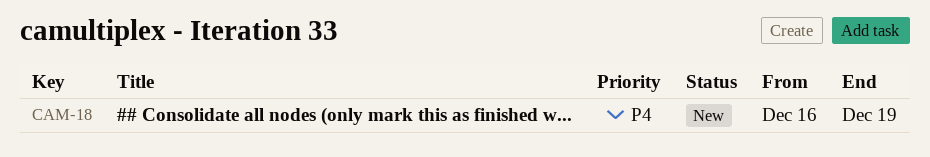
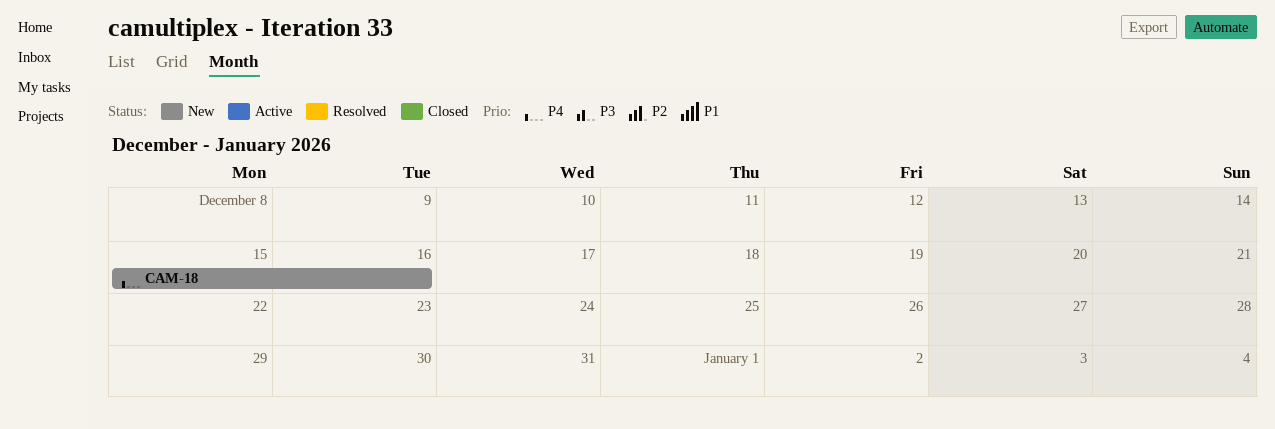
CAM-18, start: Dec 16 -> Dec 15
CAM-18, due: Dec 19 -> Dec 16

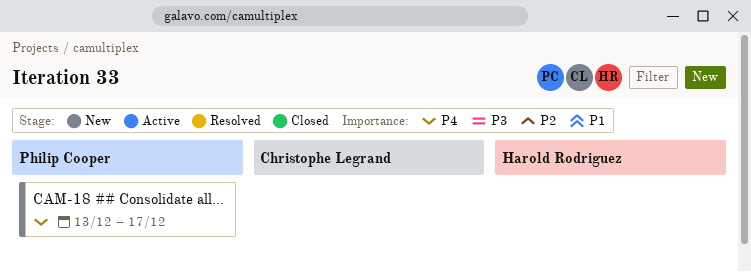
CAM-18, start: Dec 15 -> Dec 13
CAM-18, due: Dec 16 -> Dec 17

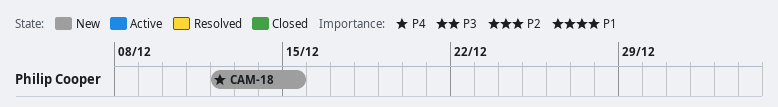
CAM-18, start: Dec 13 -> Dec 12
CAM-18, due: Dec 17 -> Dec 15

